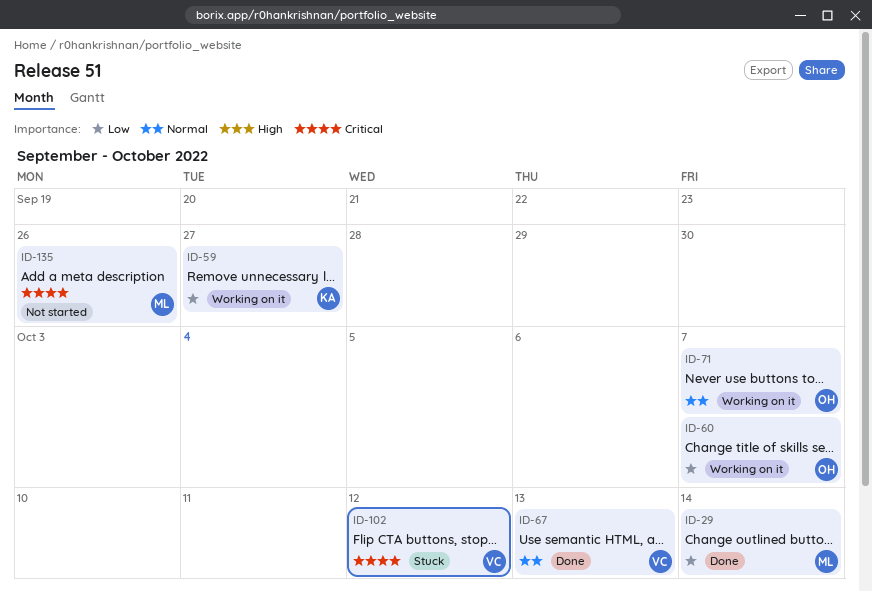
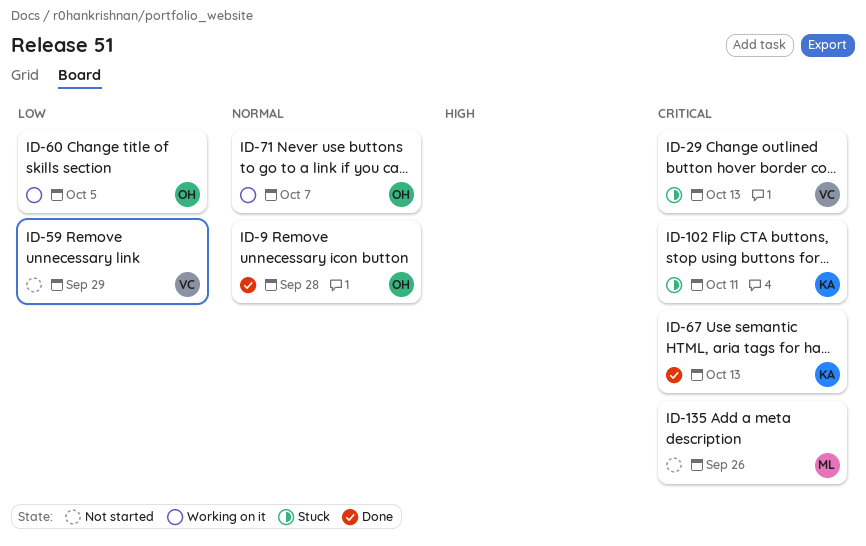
ID-9: none -> present
ID-29, status: Done -> Stuck
ID-29, owner: ML -> VC
ID-29, priority: Low -> Critical
ID-29, due: Oct 14 -> Oct 13
ID-59, status: Working on it -> Not started
ID-59, owner: KA -> VC
ID-59, due: Sep 27 -> Sep 29
ID-60, due: Oct 7 -> Oct 5
ID-67, owner: VC -> KA
ID-67, priority: Normal -> Critical
ID-102, owner: VC -> KA
ID-102, due: Oct 12 -> Oct 11

